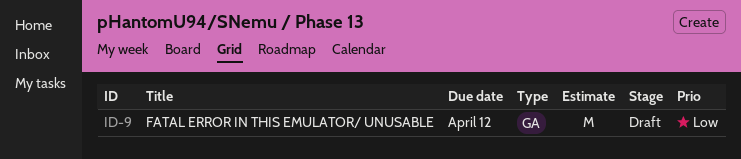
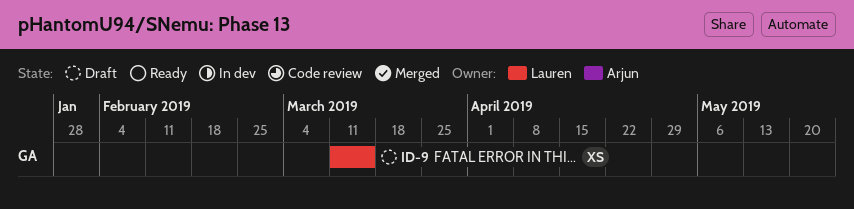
ID-9, estimate: M -> XS
ID-9, due: Apr 12 -> Mar 15

